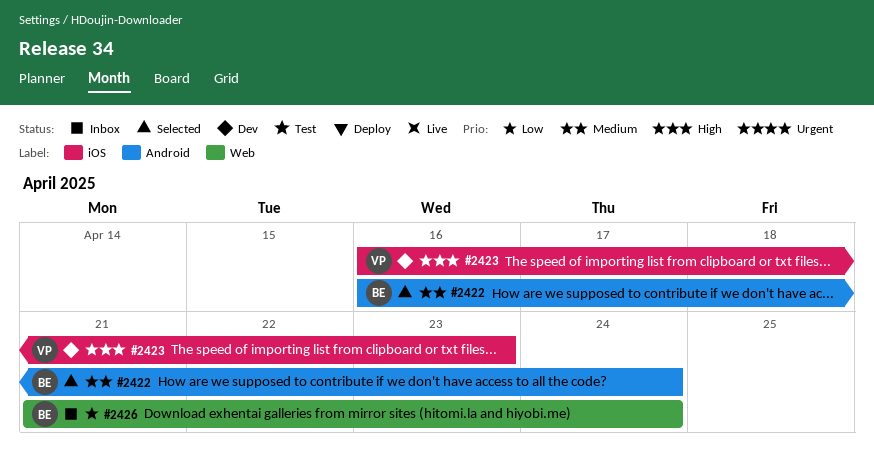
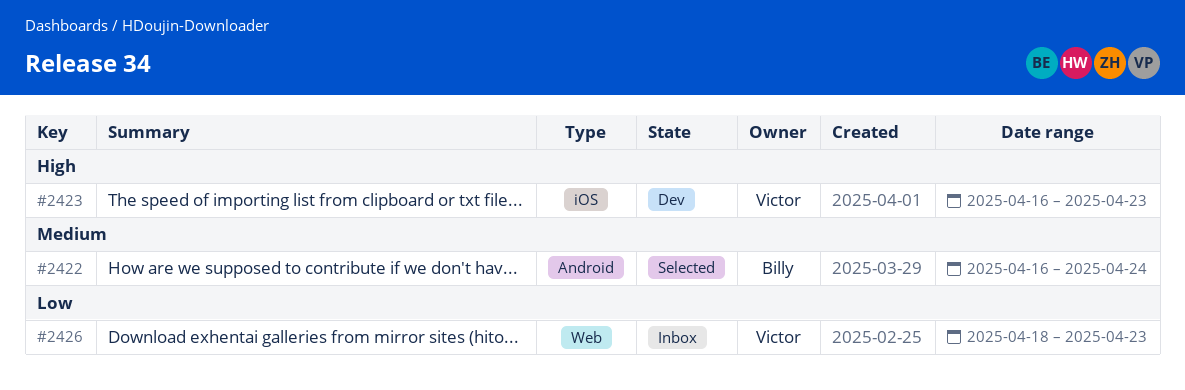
#2426, owner: Billy -> Victor
#2426, start: Apr 21 -> Apr 18
#2426, due: Apr 24 -> Apr 23

